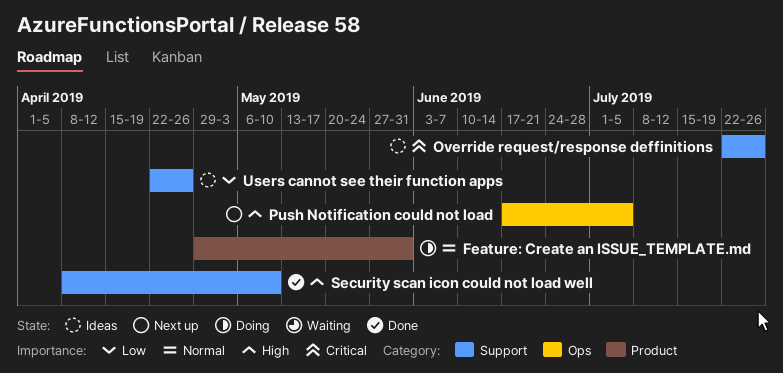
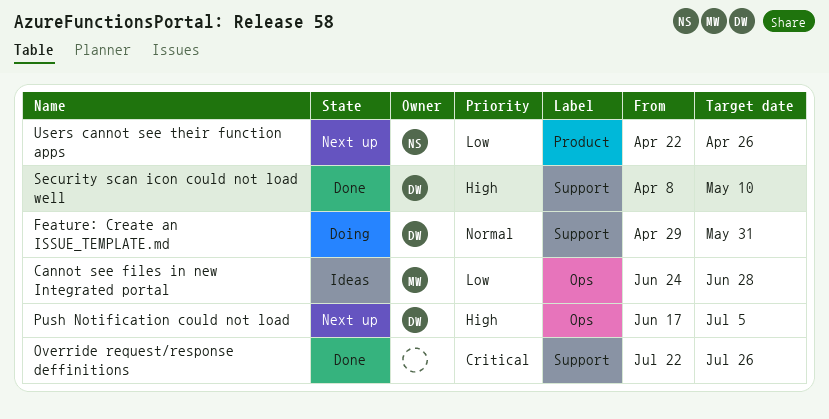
Cannot see files in new Integrated portal: none -> present
Feature: Create an ISSUE_TEMPLATE.md, label: Product -> Support
Override request/response deffinitions, status: Ideas -> Done
Users cannot see their function apps, status: Ideas -> Next up
Users cannot see their function apps, label: Support -> Product

